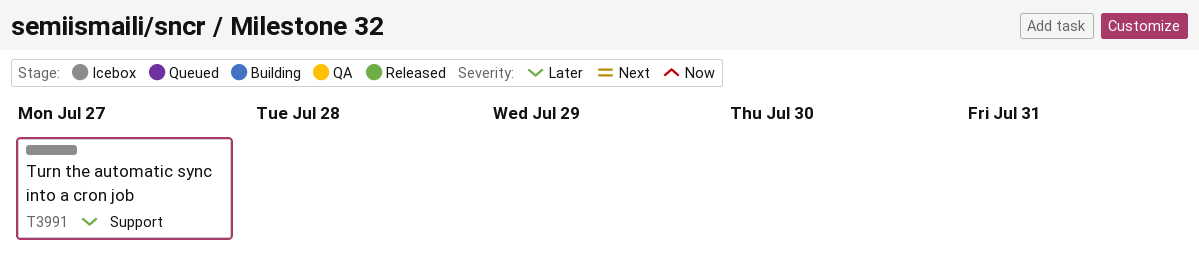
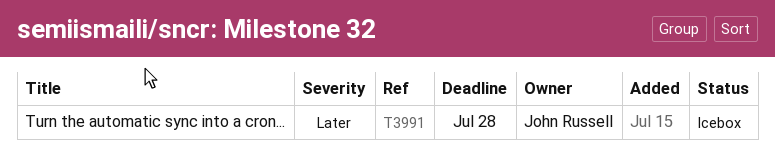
T3991, due: Jul 27 -> Jul 28

